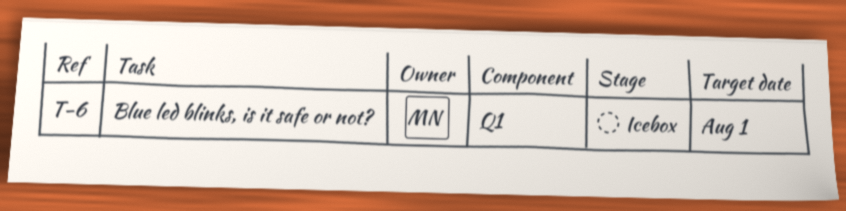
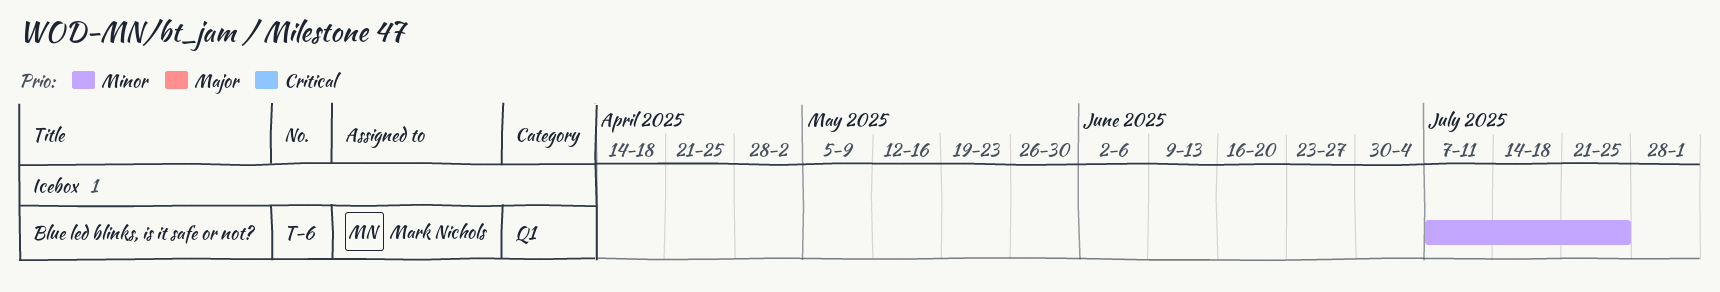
T-6, due: Aug 1 -> Jul 25

